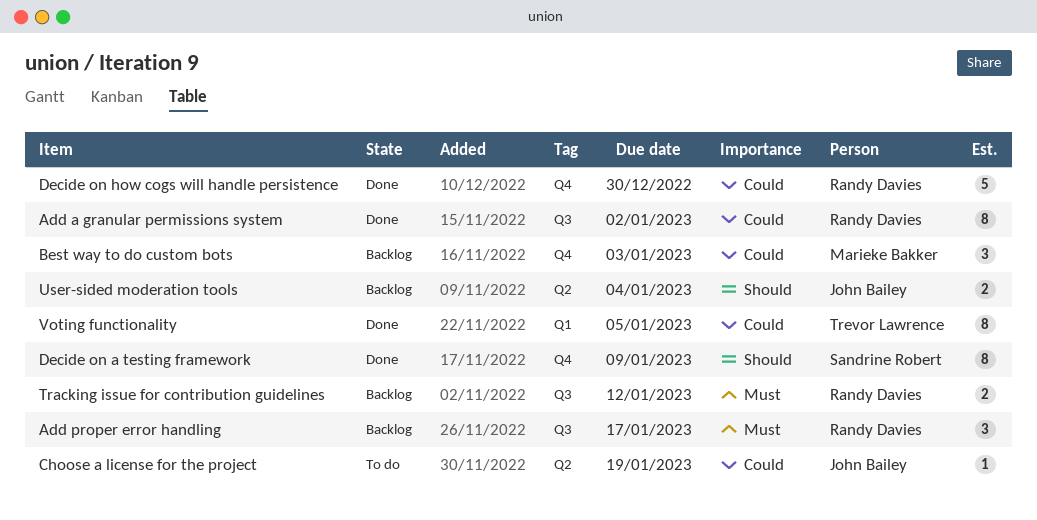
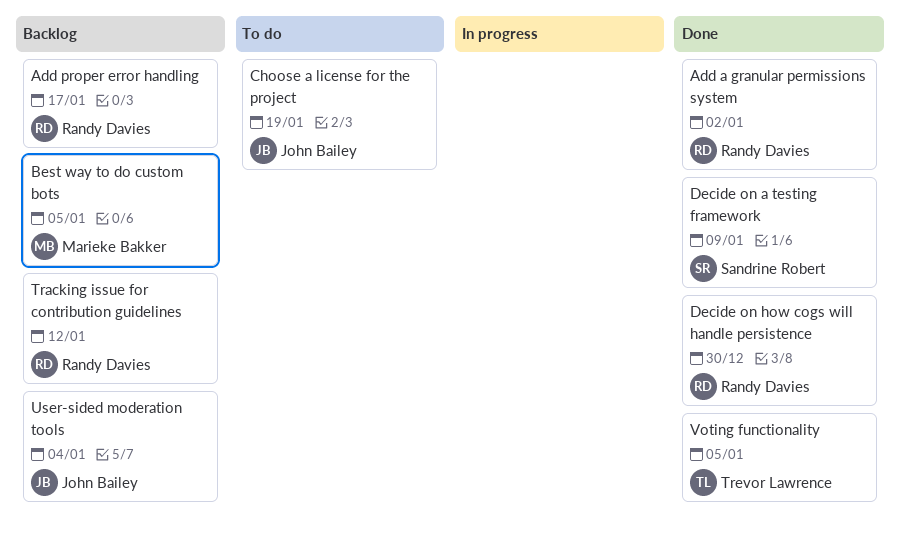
Best way to do custom bots, due: Jan 3 -> Jan 5

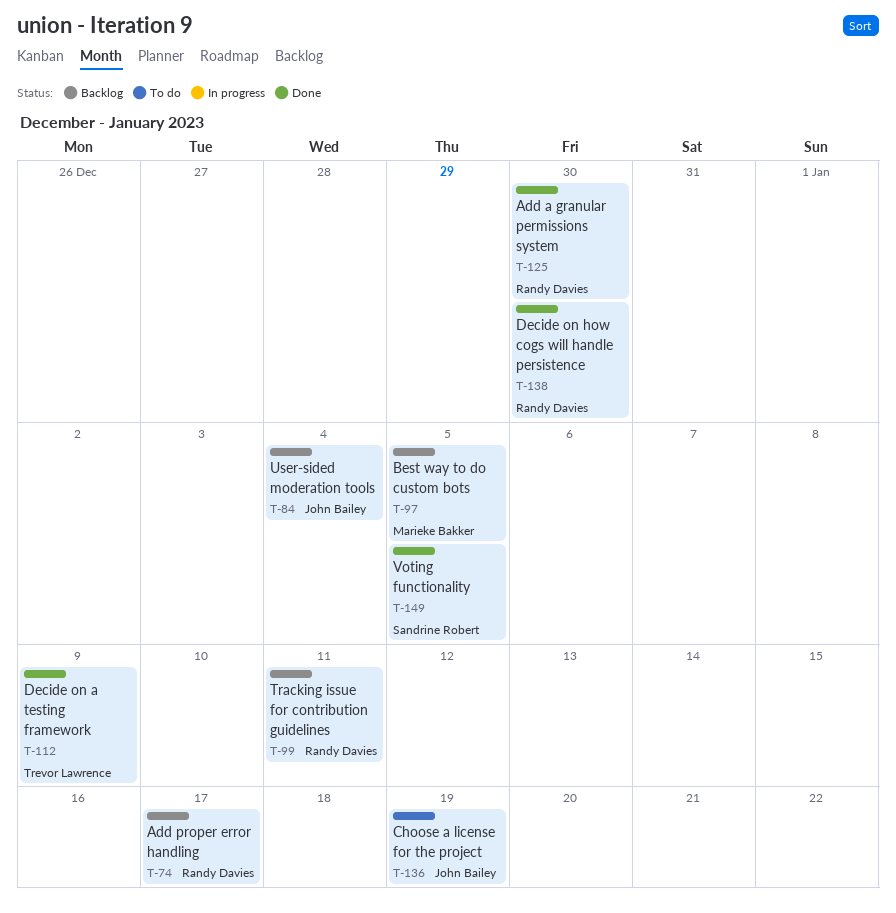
Add a granular permissions system, due: Jan 2 -> Dec 30
Decide on a testing framework, owner: Sandrine Robert -> Trevor Lawrence
Tracking issue for contribution guidelines, due: Jan 12 -> Jan 11
Voting functionality, owner: Trevor Lawrence -> Sandrine Robert

